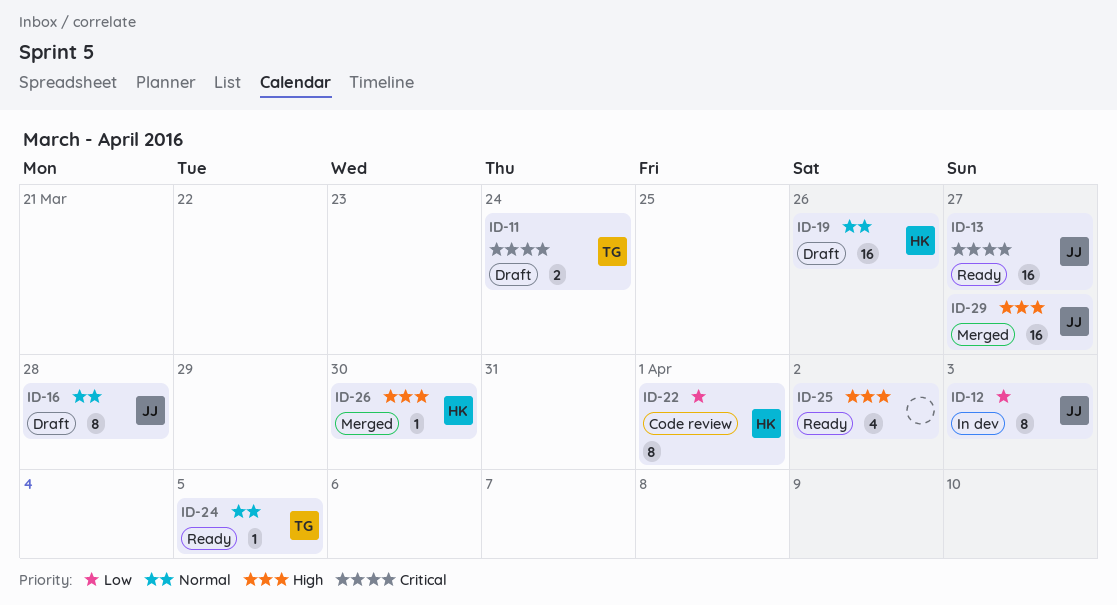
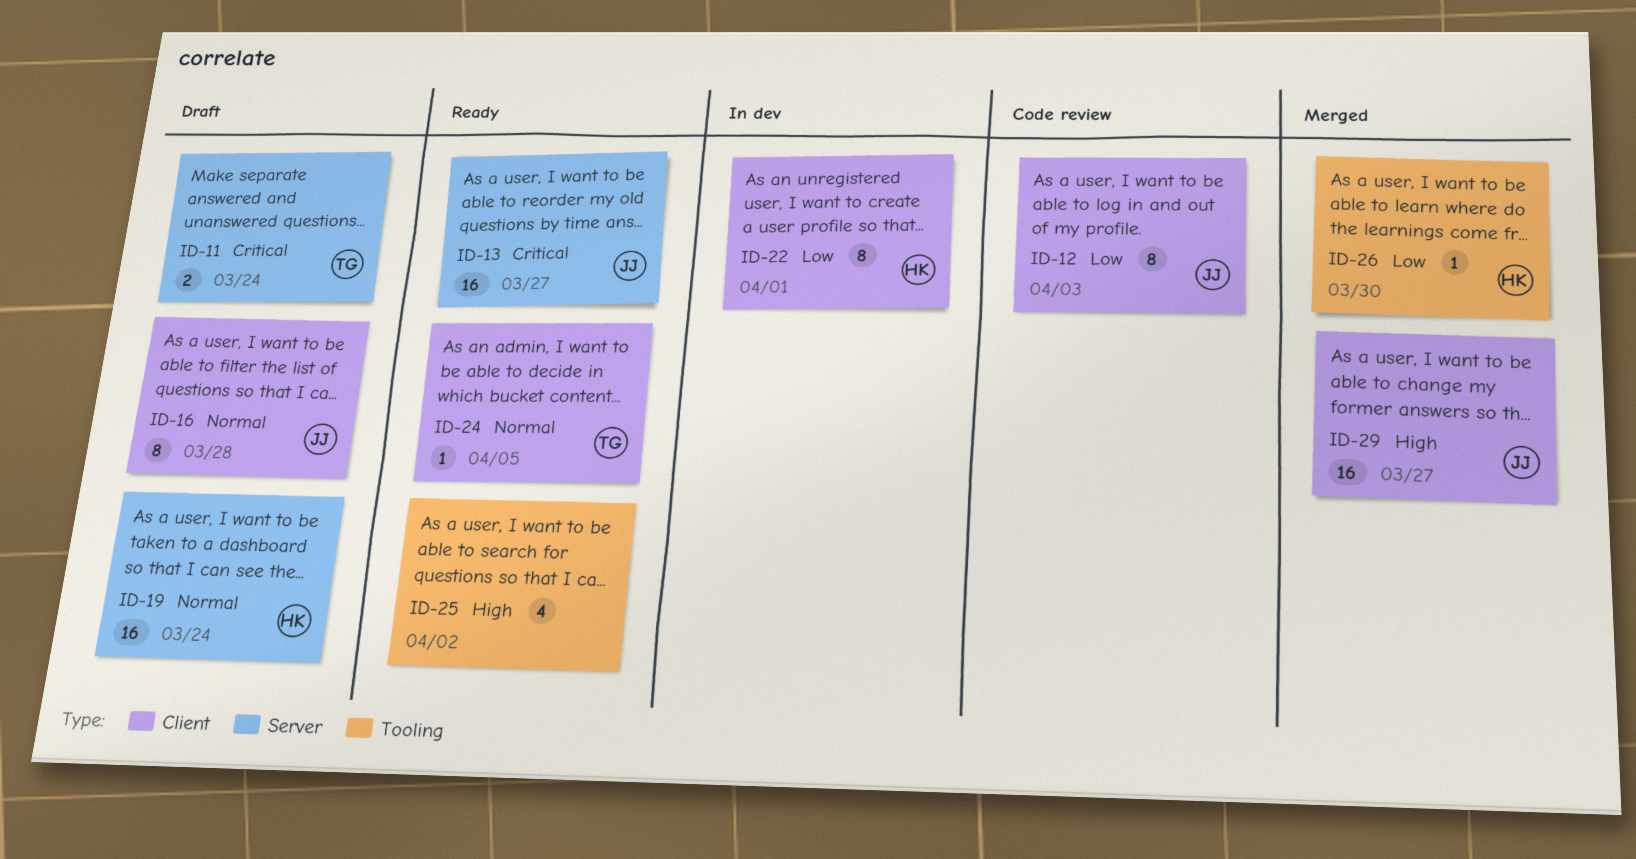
ID-12, status: In dev -> Code review
ID-19, due: Mar 26 -> Mar 24
ID-22, status: Code review -> In dev
ID-26, priority: High -> Low

